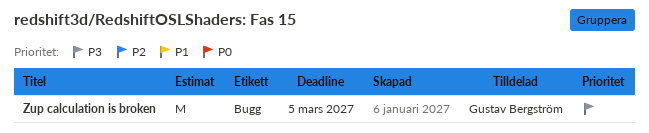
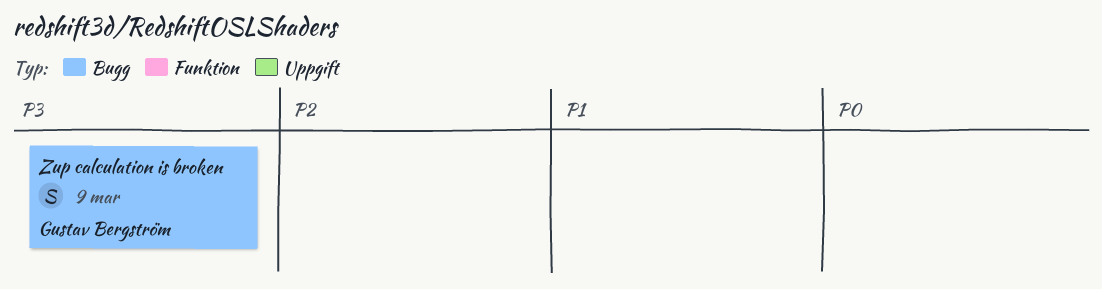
Zup calculation is broken, estimate: M -> S
Zup calculation is broken, due: Mar 5 -> Mar 9

